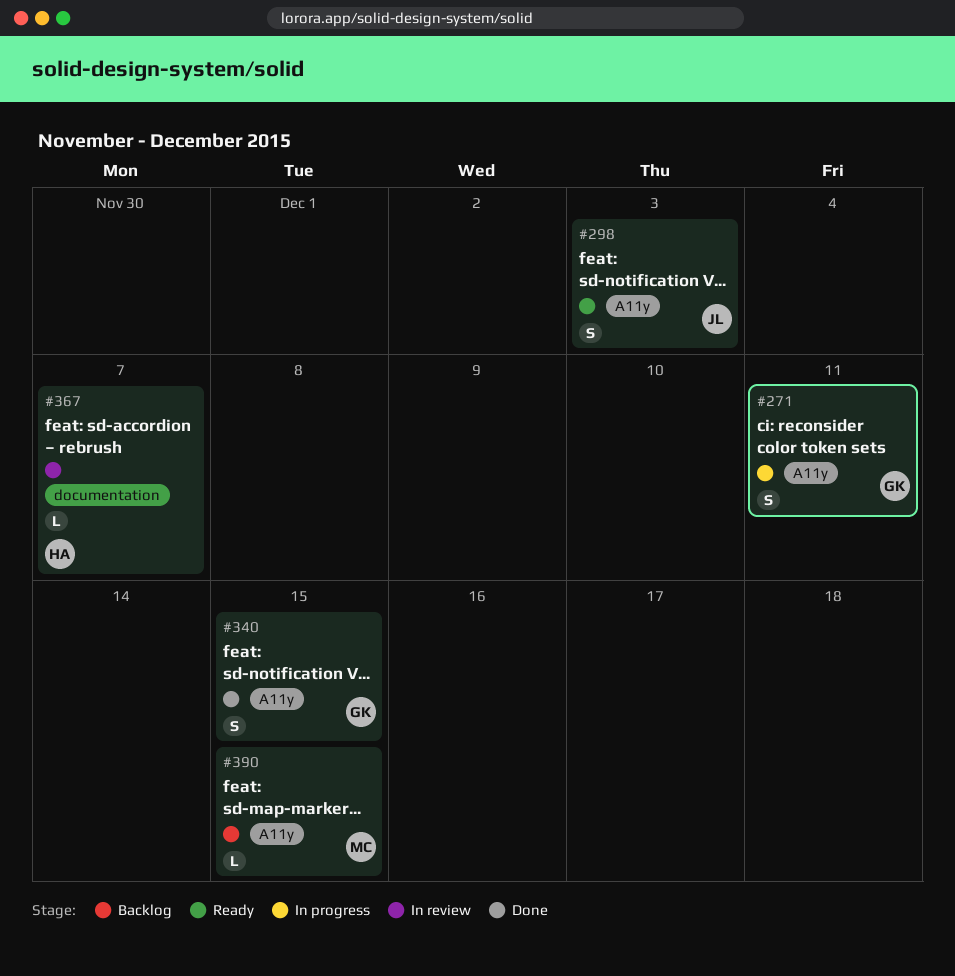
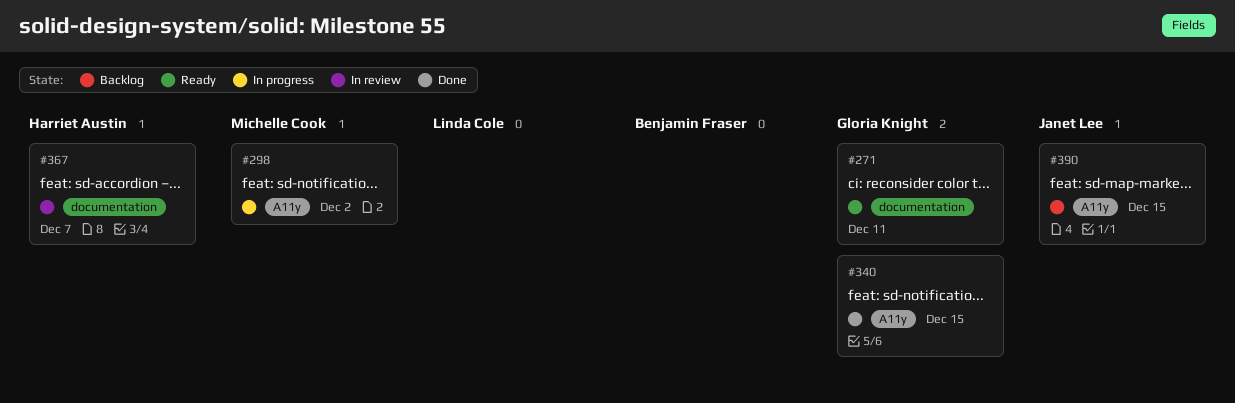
#271, status: In progress -> Ready
#271, label: A11y -> documentation
#298, status: Ready -> In progress
#298, owner: Janet Lee -> Michelle Cook
#298, due: Dec 3 -> Dec 2
#390, owner: Michelle Cook -> Janet Lee

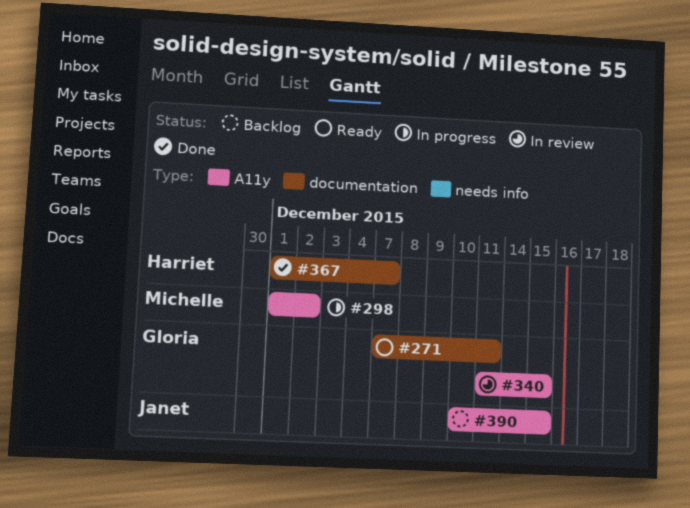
#340, status: Done -> In review
#367, status: In review -> Done

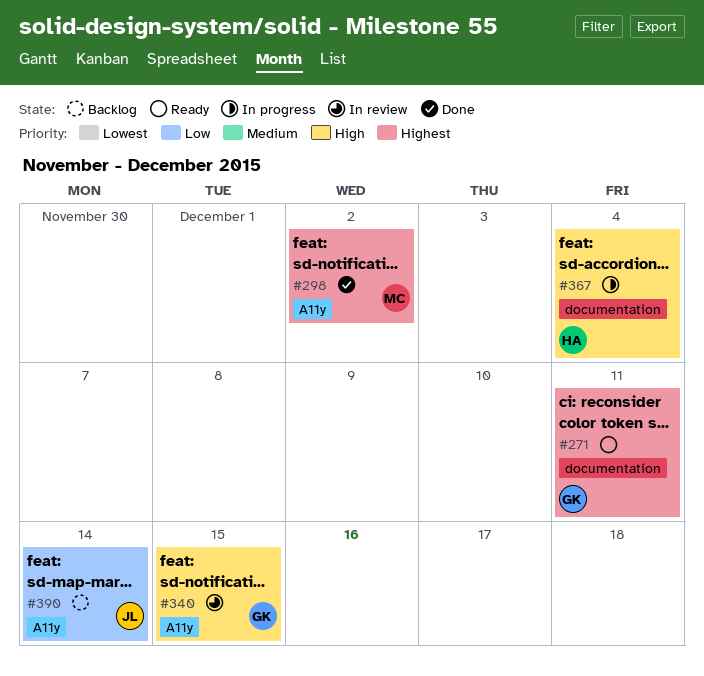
#298, status: In progress -> Done
#367, status: Done -> In progress
#367, due: Dec 7 -> Dec 4
#390, due: Dec 15 -> Dec 14

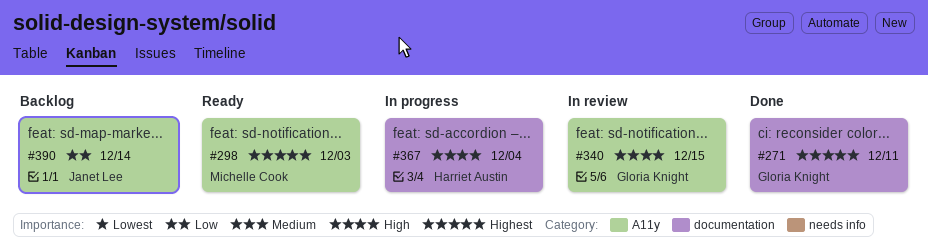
#271, status: Ready -> Done
#298, status: Done -> Ready
#298, due: Dec 2 -> Dec 3

